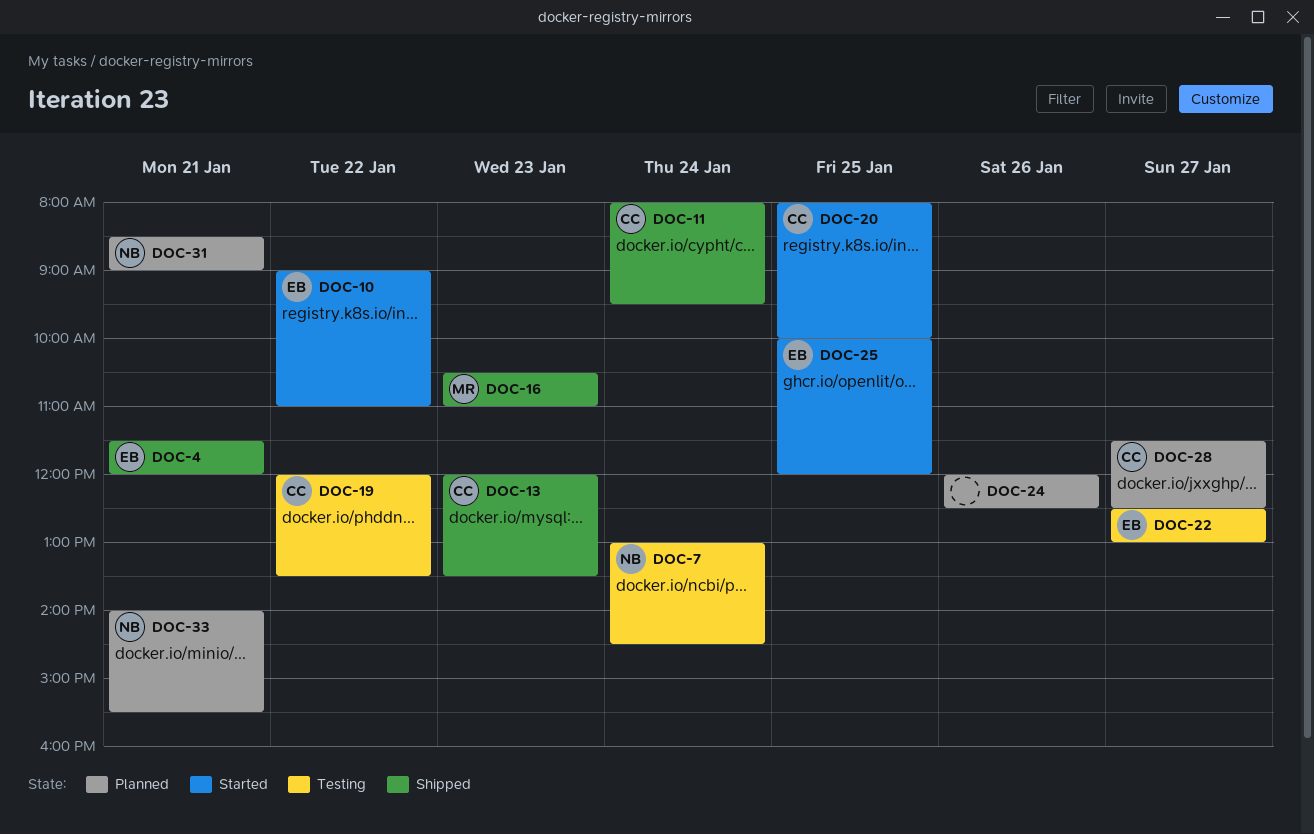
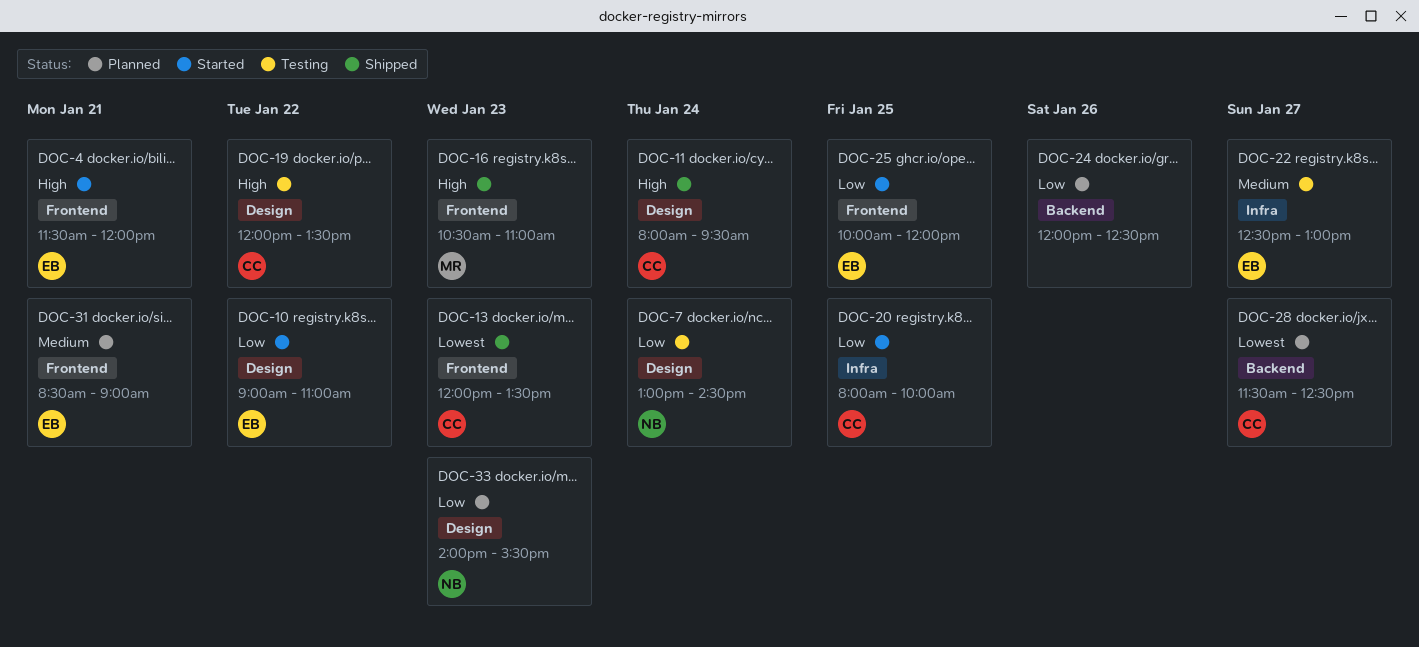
DOC-4, status: Shipped -> Started
DOC-31, owner: NB -> EB
DOC-33, day: Jan 21 -> Jan 23

